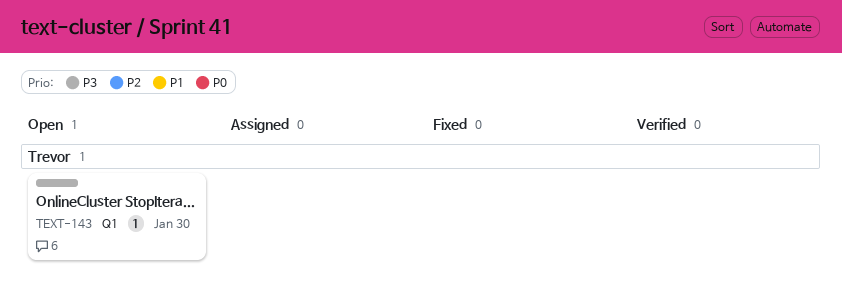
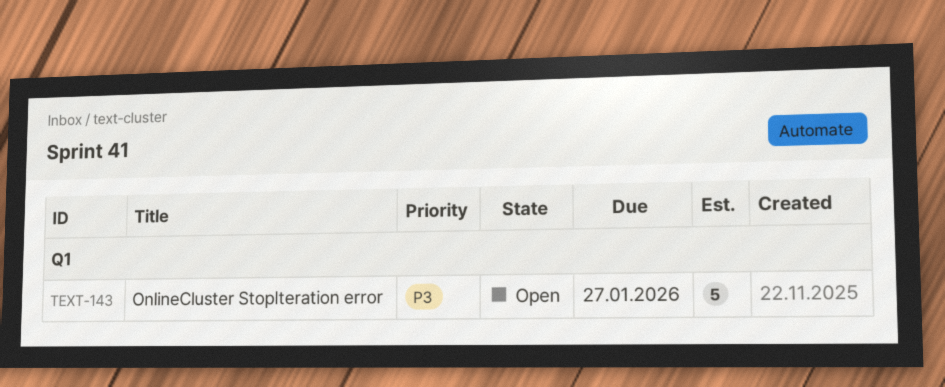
TEXT-143, estimate: 1 -> 5
TEXT-143, due: Jan 30 -> Jan 27

